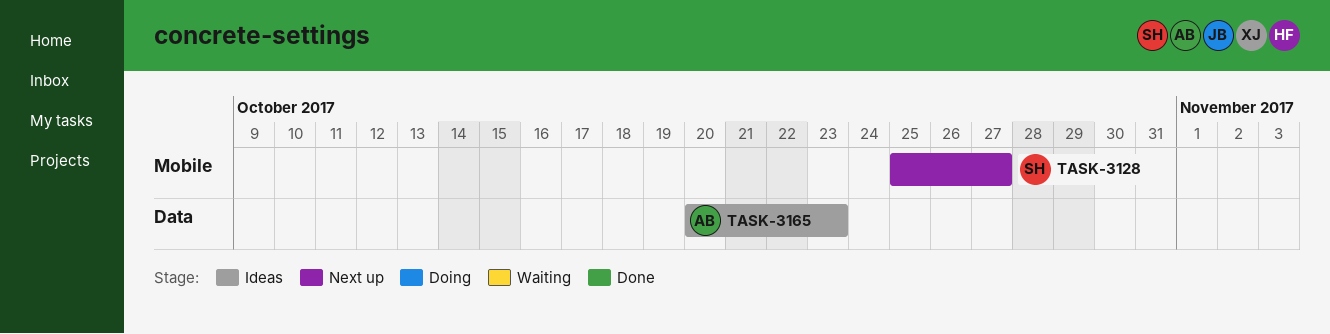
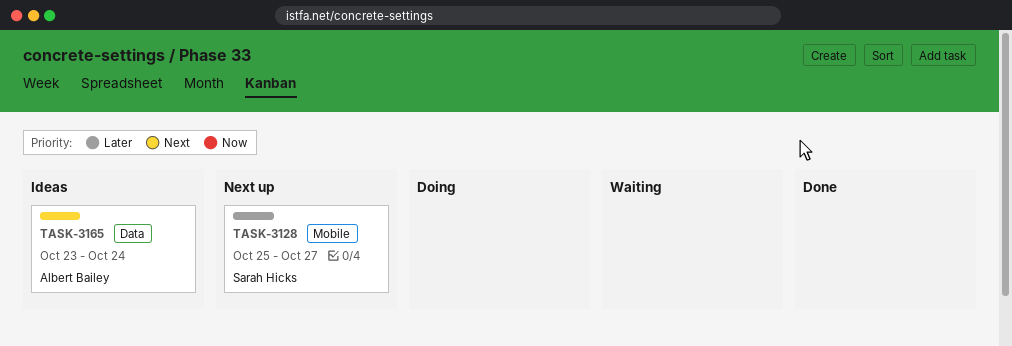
TASK-3165, start: Oct 20 -> Oct 23
TASK-3165, due: Oct 23 -> Oct 24

